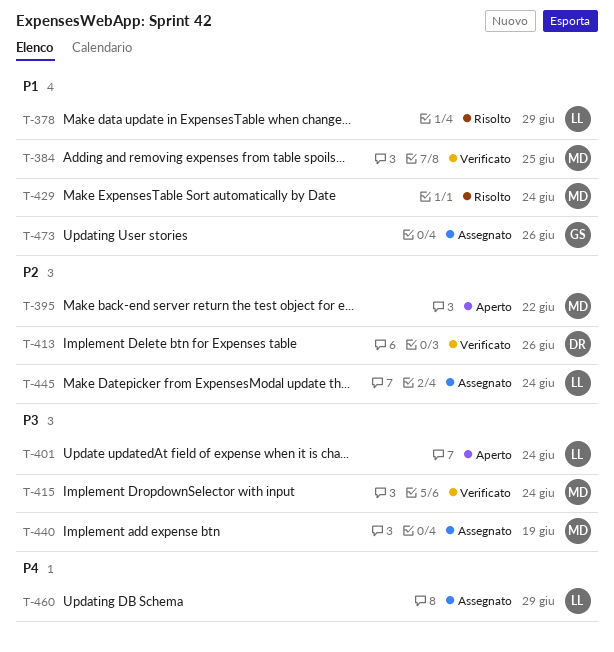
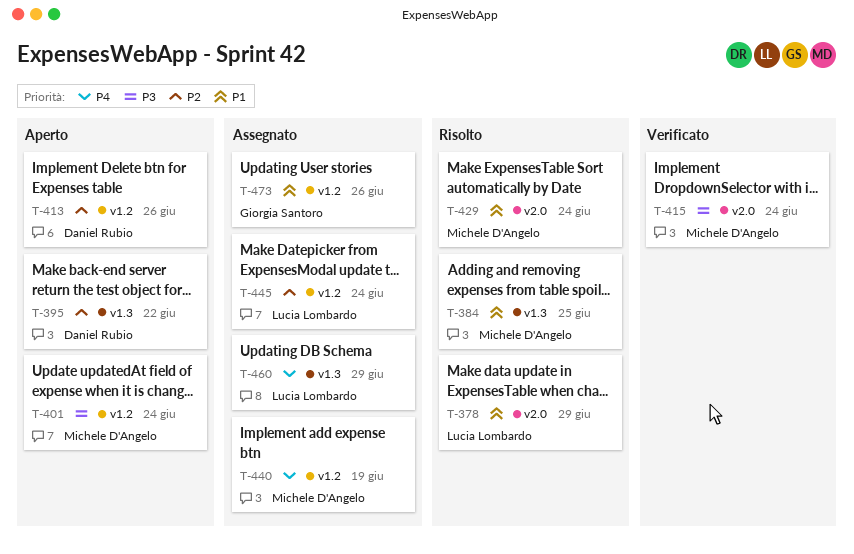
T-384, status: Verificato -> Risolto
T-395, owner: Michele D'Angelo -> Daniel Rubio
T-401, owner: Lucia Lombardo -> Michele D'Angelo
T-413, status: Verificato -> Aperto
T-440, priority: P3 -> P4

